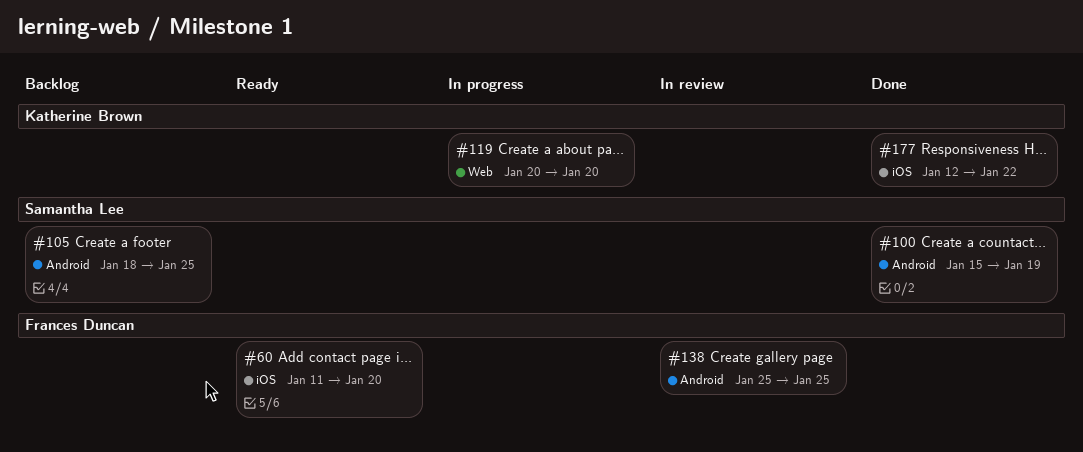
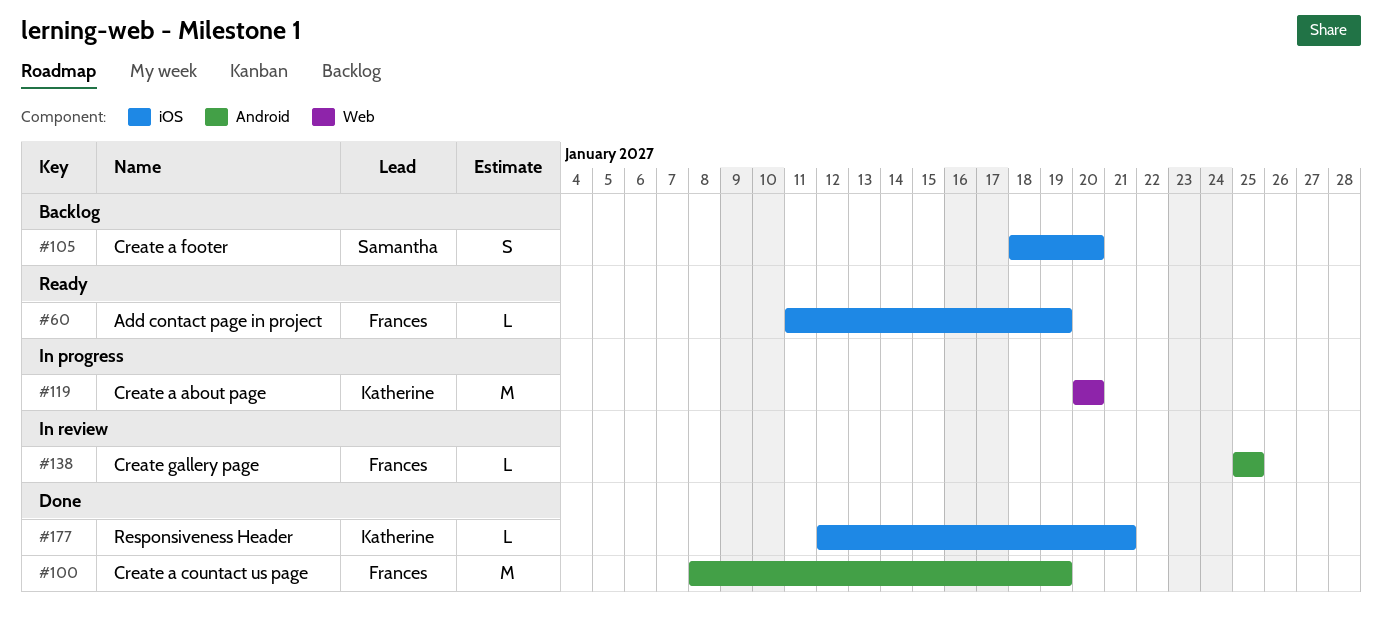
#60, due: Jan 20 -> Jan 19
#100, owner: Samantha Lee -> Frances Duncan
#100, start: Jan 15 -> Jan 8
#105, label: Android -> iOS
#105, due: Jan 25 -> Jan 20
#177, due: Jan 22 -> Jan 21

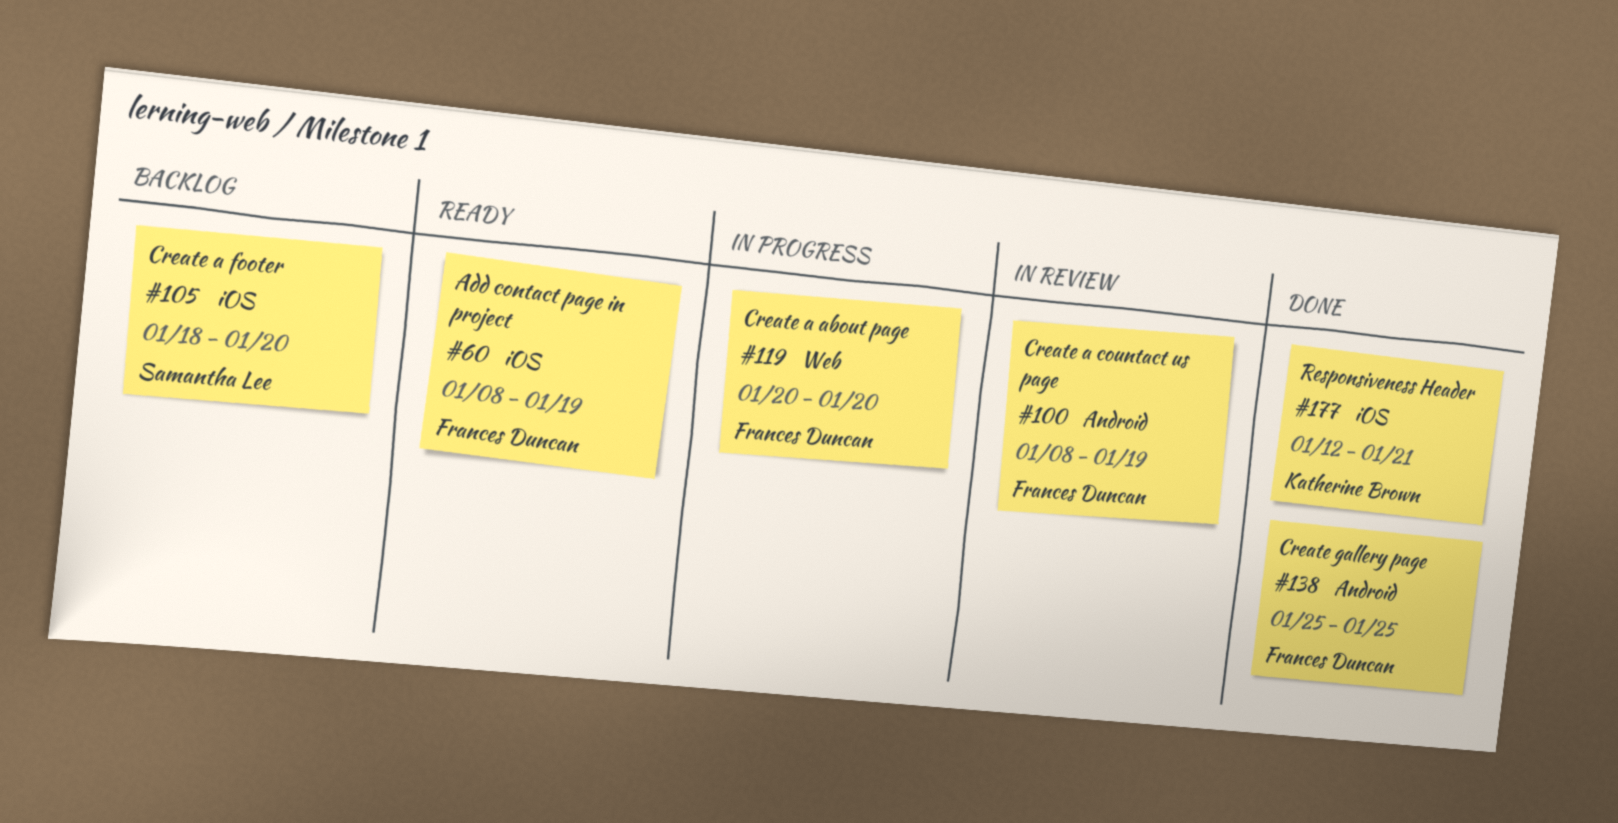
#60, start: Jan 11 -> Jan 8
#100, status: Done -> In review
#119, owner: Katherine Brown -> Frances Duncan
#138, status: In review -> Done

